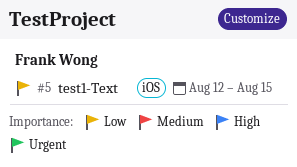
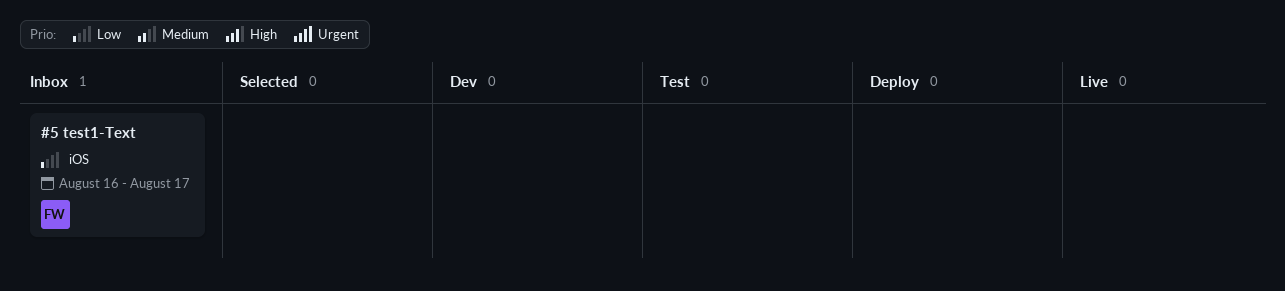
#5, start: Aug 12 -> Aug 16
#5, due: Aug 15 -> Aug 17

